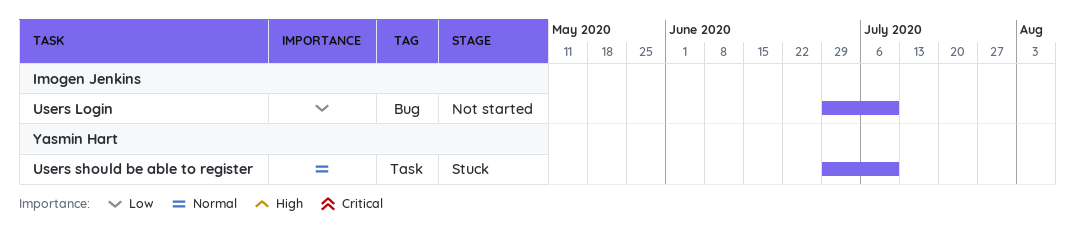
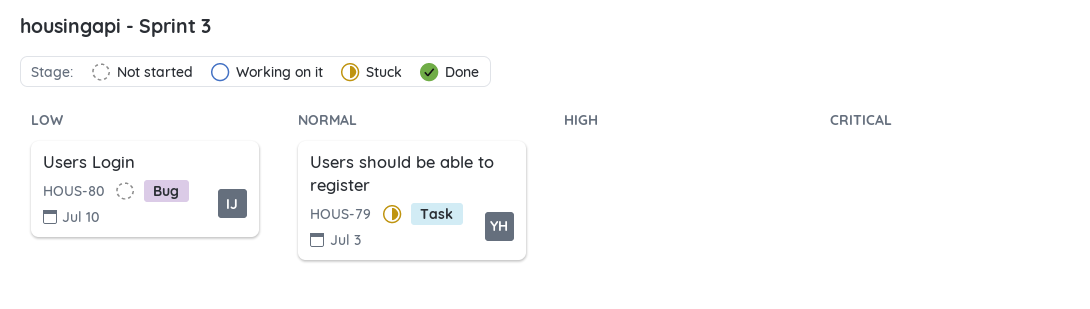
Users should be able to register, due: Jul 10 -> Jul 3

